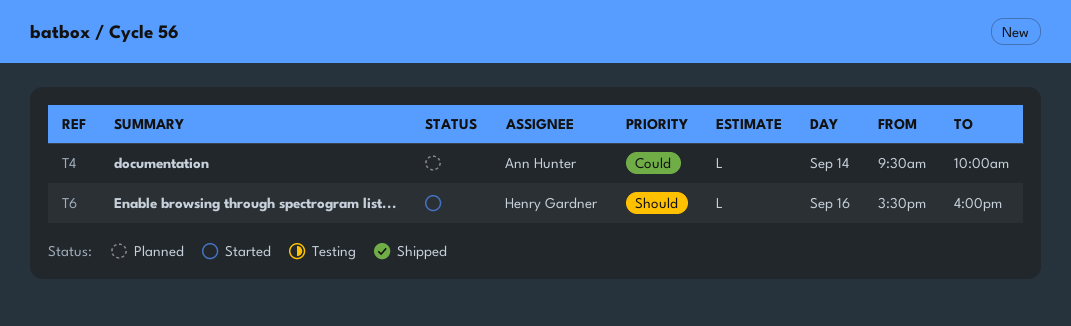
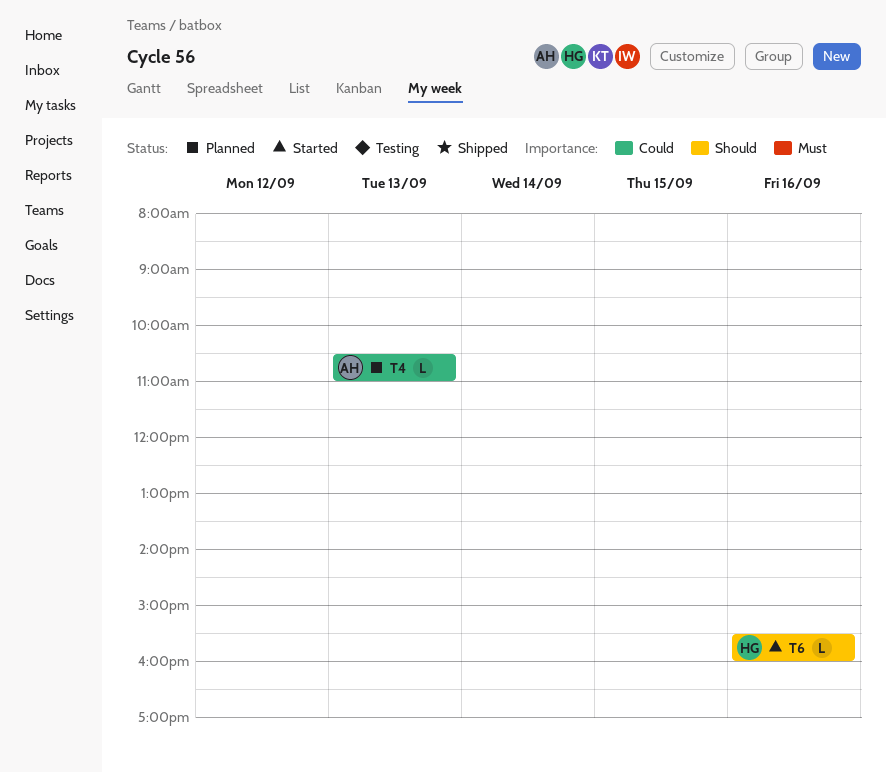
T4, day: Sep 14 -> Sep 13
T4, begins: 09:30 -> 10:30
T4, ends: 10:00 -> 11:00

